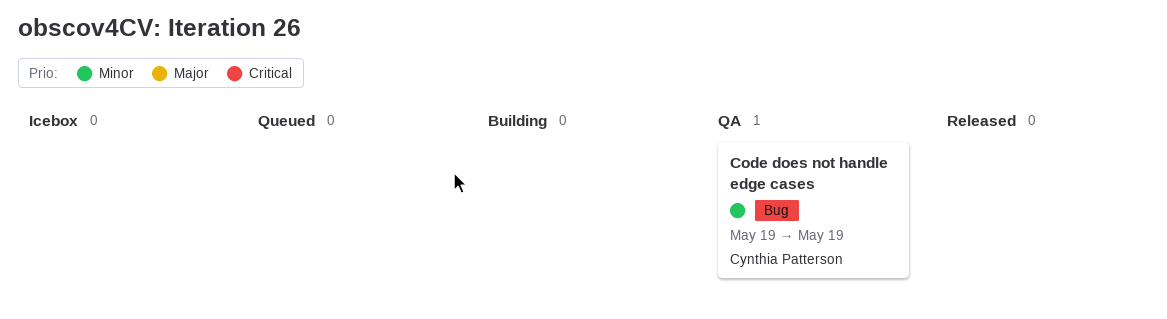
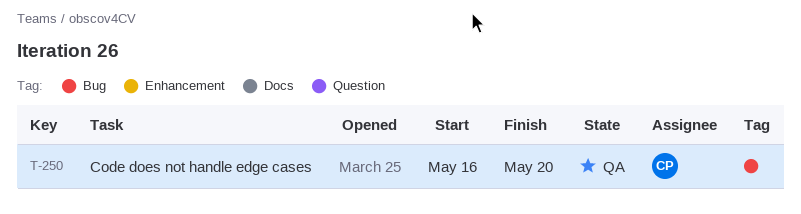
Code does not handle edge cases, start: May 19 -> May 16
Code does not handle edge cases, due: May 19 -> May 20

